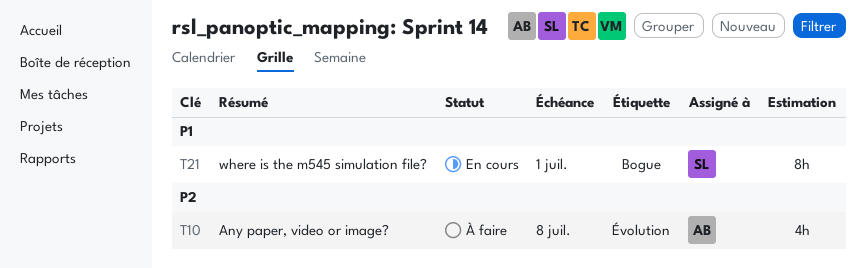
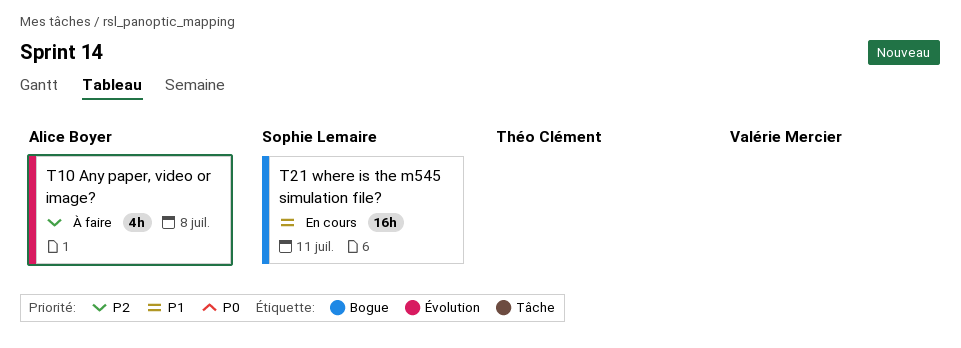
T21, estimate: 8h -> 16h
T21, due: Jul 1 -> Jul 11

